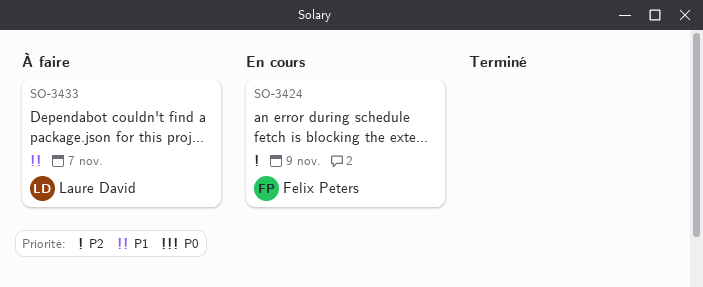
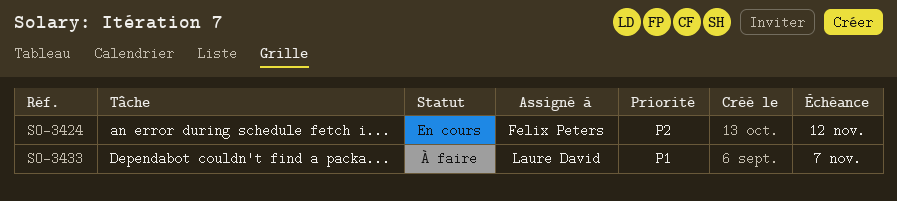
SO-3424, due: Nov 9 -> Nov 12

